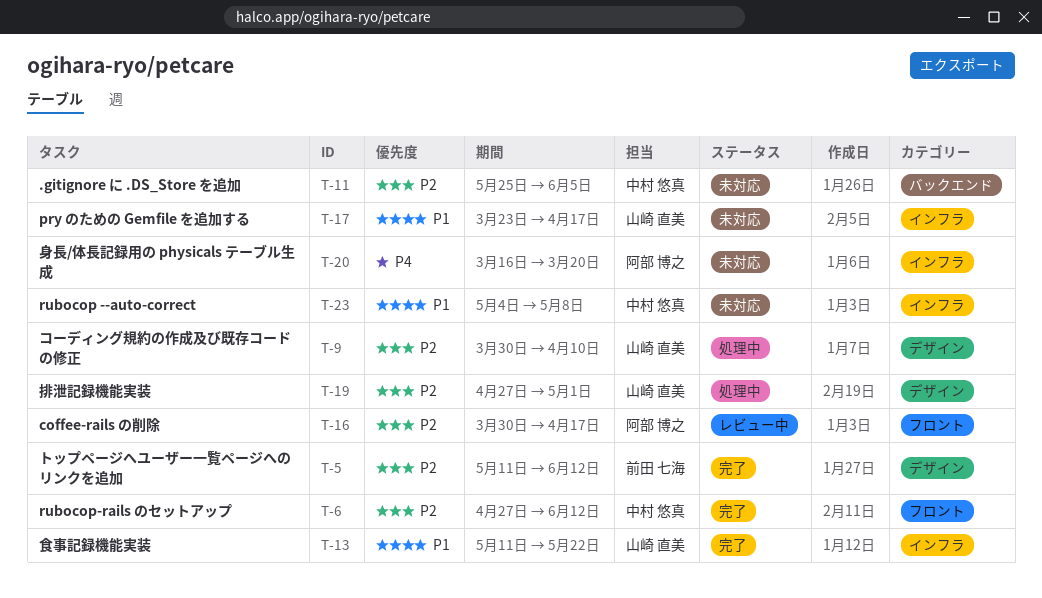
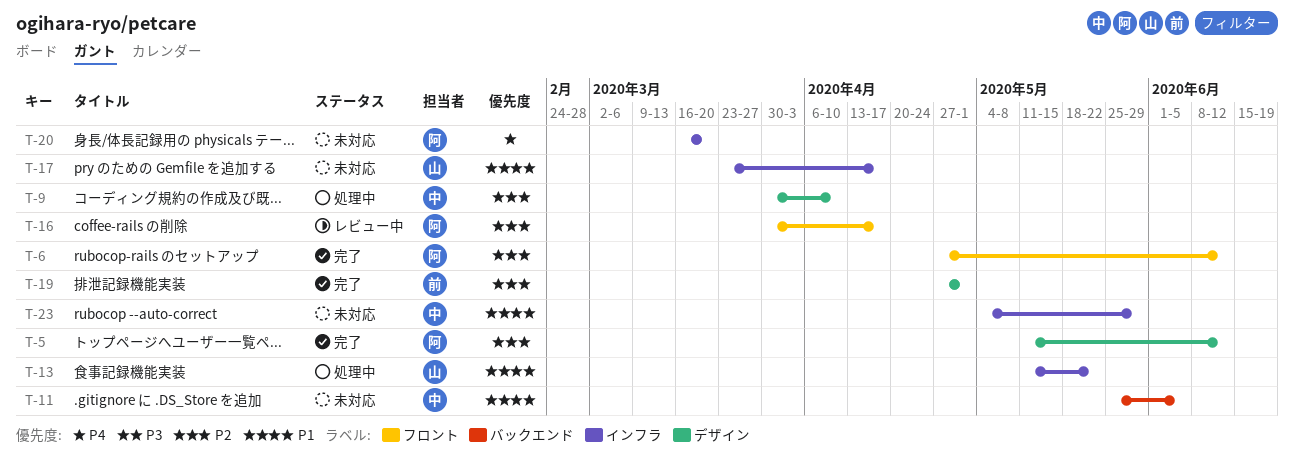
T-5, owner: 前田 七海 -> 阿部 博之
T-6, owner: 中村 悠真 -> 阿部 博之
T-9, owner: 山崎 直美 -> 中村 悠真
T-11, priority: P2 -> P1
T-13, status: 完了 -> 処理中
T-19, status: 処理中 -> 完了
T-19, owner: 山崎 直美 -> 前田 七海
T-23, due: May 8 -> May 29

